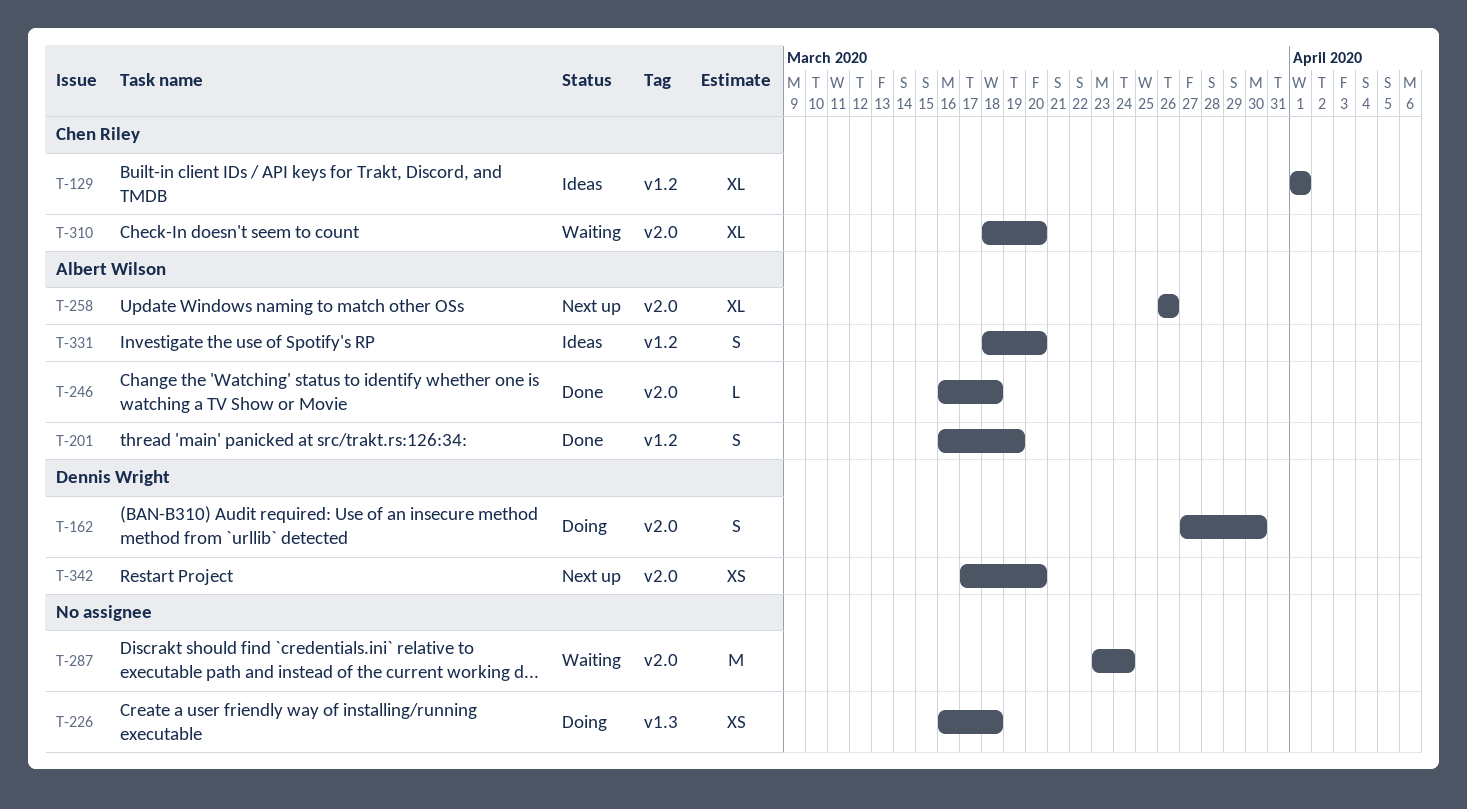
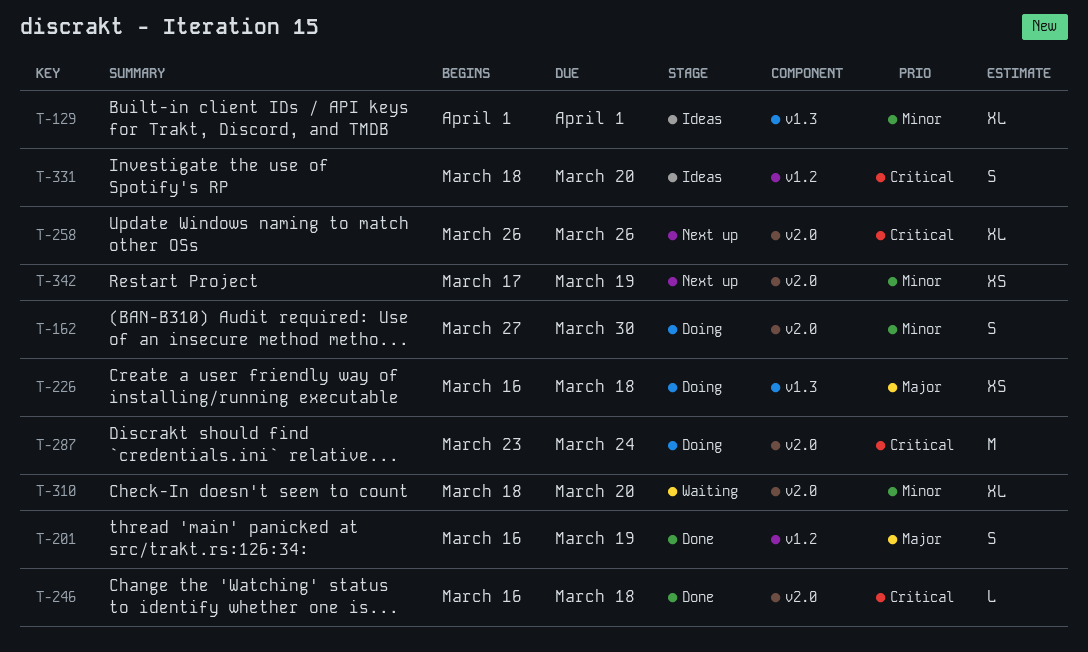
T-129, label: v1.2 -> v1.3
T-287, status: Waiting -> Doing
T-342, due: Mar 20 -> Mar 19

